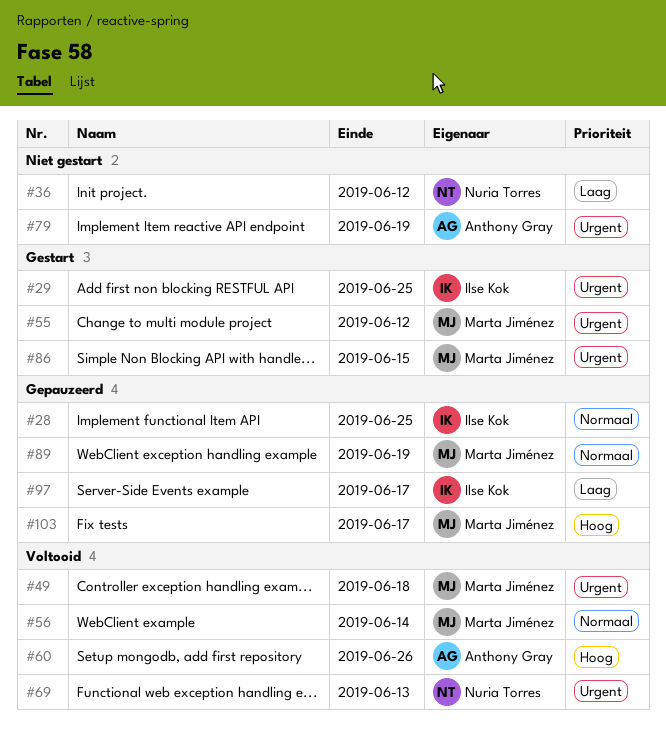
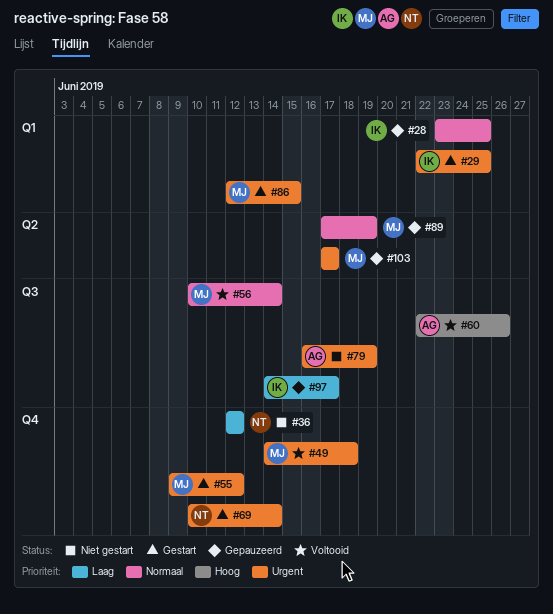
#69, status: Voltooid -> Gestart
#69, due: Jun 13 -> Jun 14
#103, priority: Hoog -> Urgent

